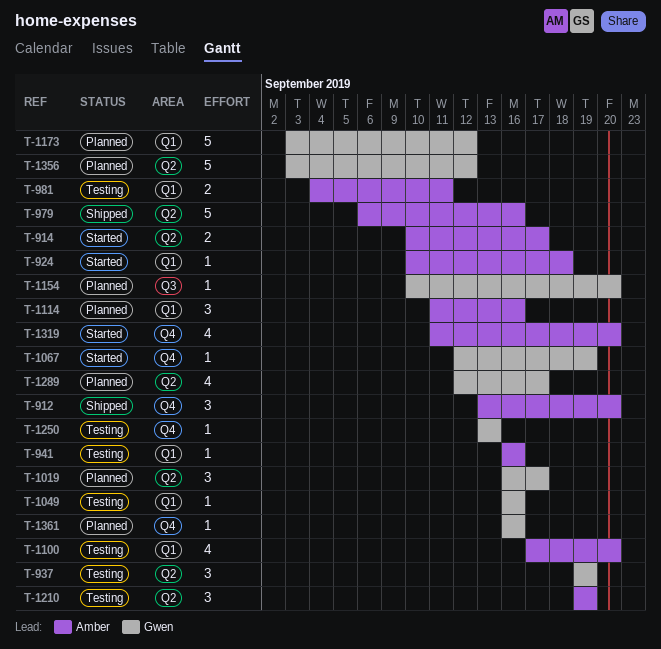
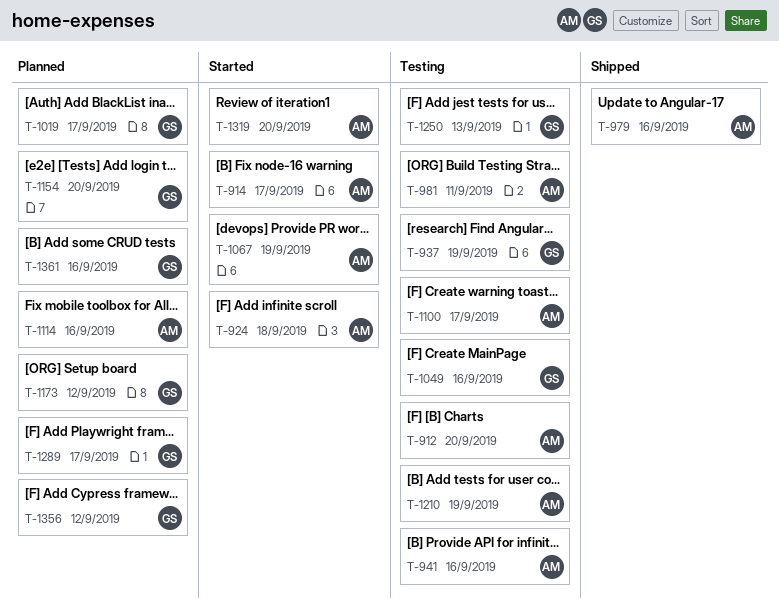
T-912, status: Shipped -> Testing
T-1067, owner: Gwen -> Amber
T-1100, due: Sep 20 -> Sep 17

